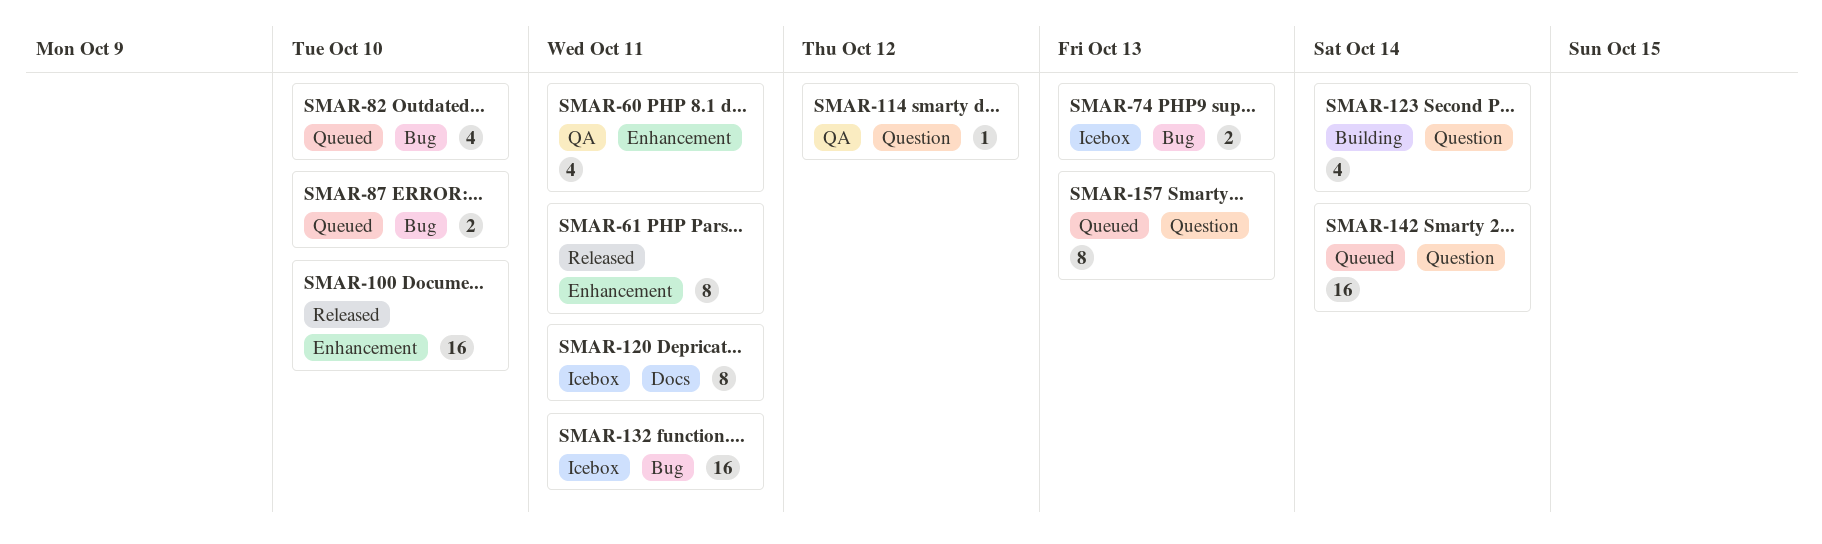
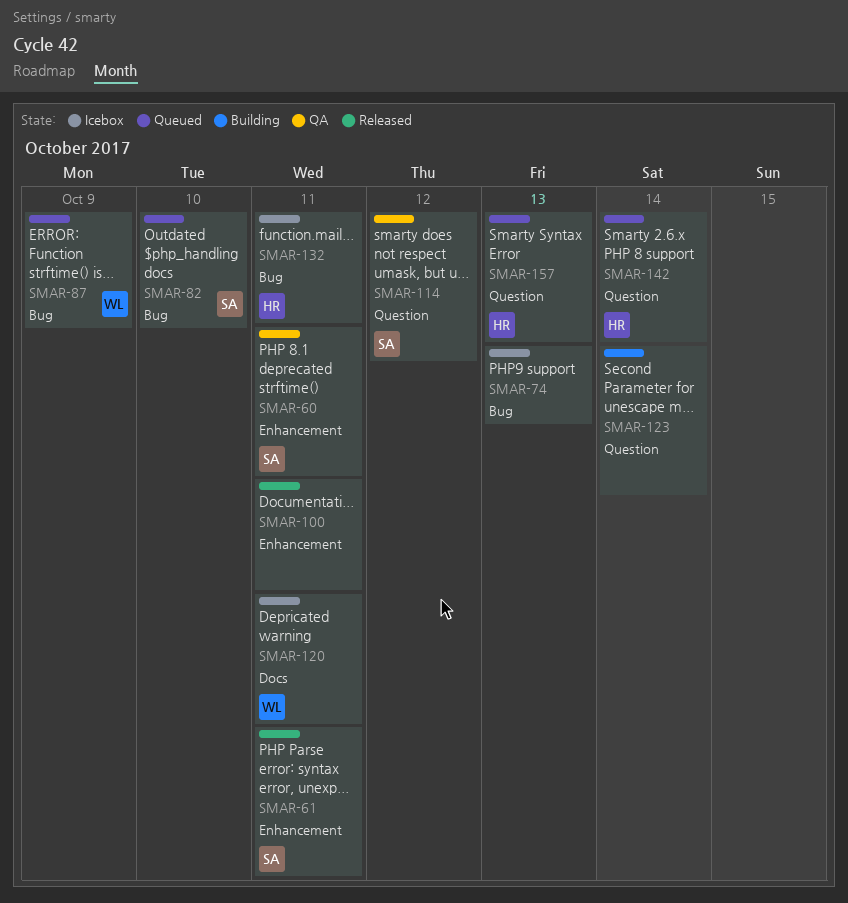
SMAR-87, due: Oct 10 -> Oct 9
SMAR-100, due: Oct 10 -> Oct 11

